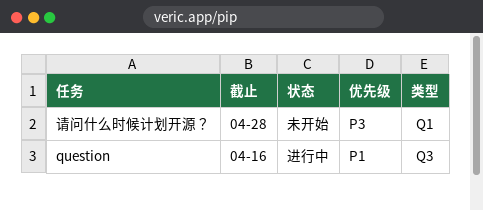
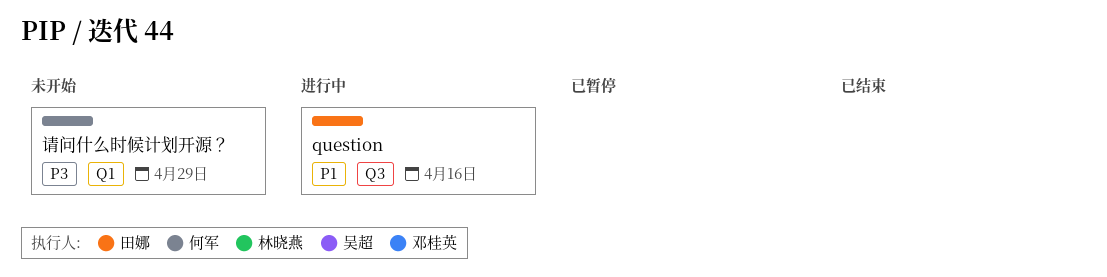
请问什么时候计划开源？, due: Apr 28 -> Apr 29

